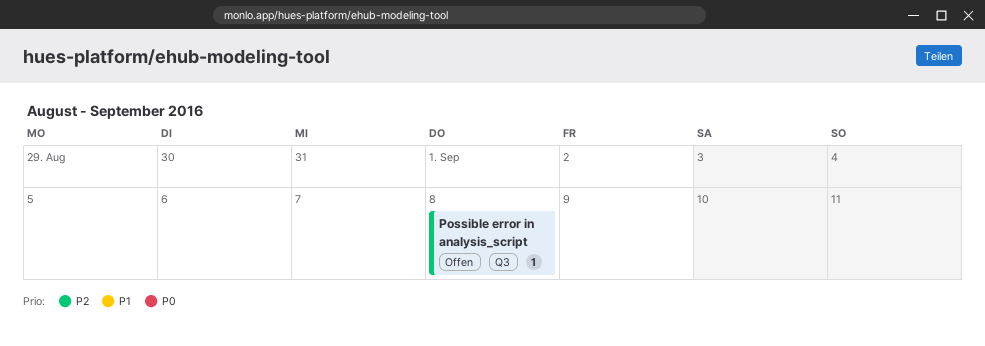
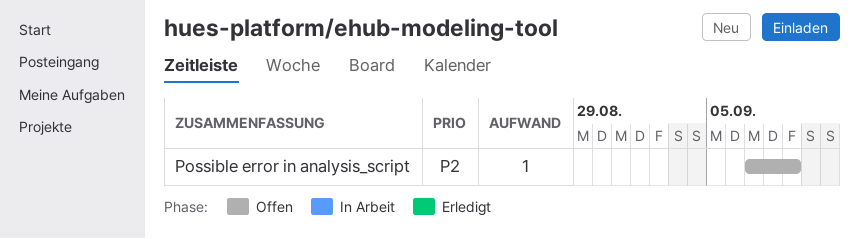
Possible error in analysis_script, due: Sep 8 -> Sep 9

